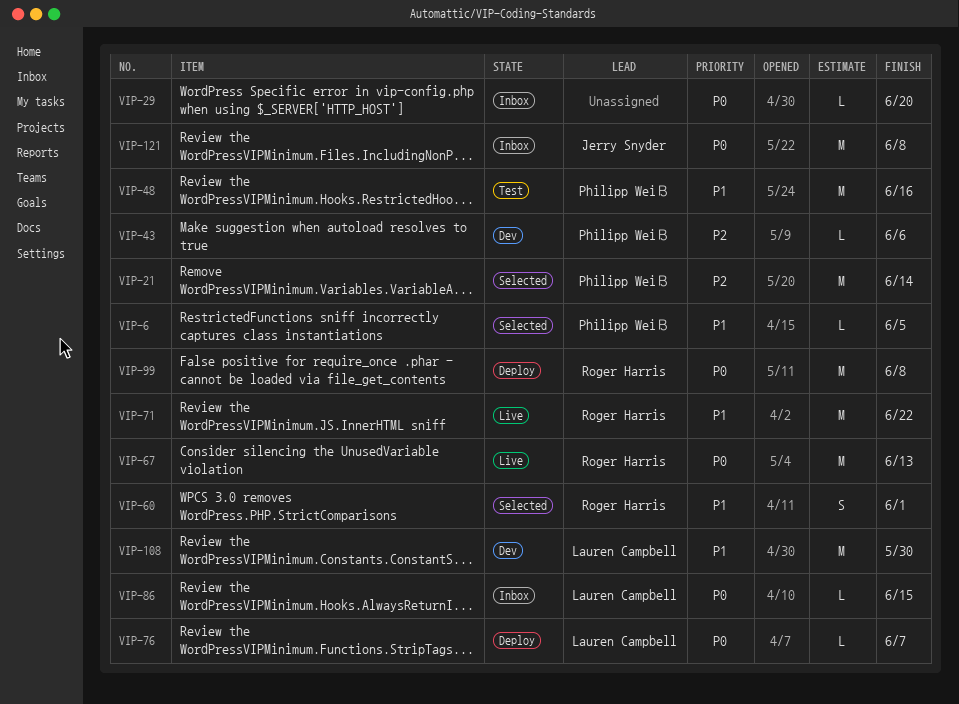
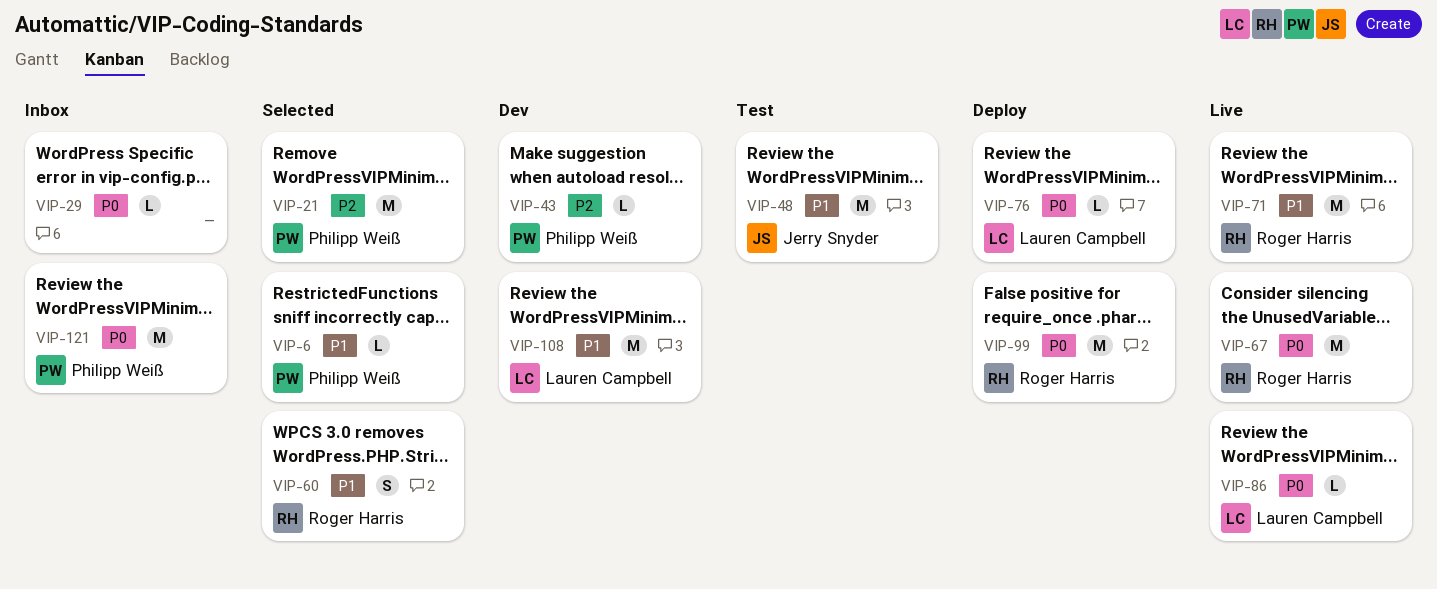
VIP-48, owner: Philipp Weiß -> Jerry Snyder
VIP-86, status: Inbox -> Live
VIP-121, owner: Jerry Snyder -> Philipp Weiß

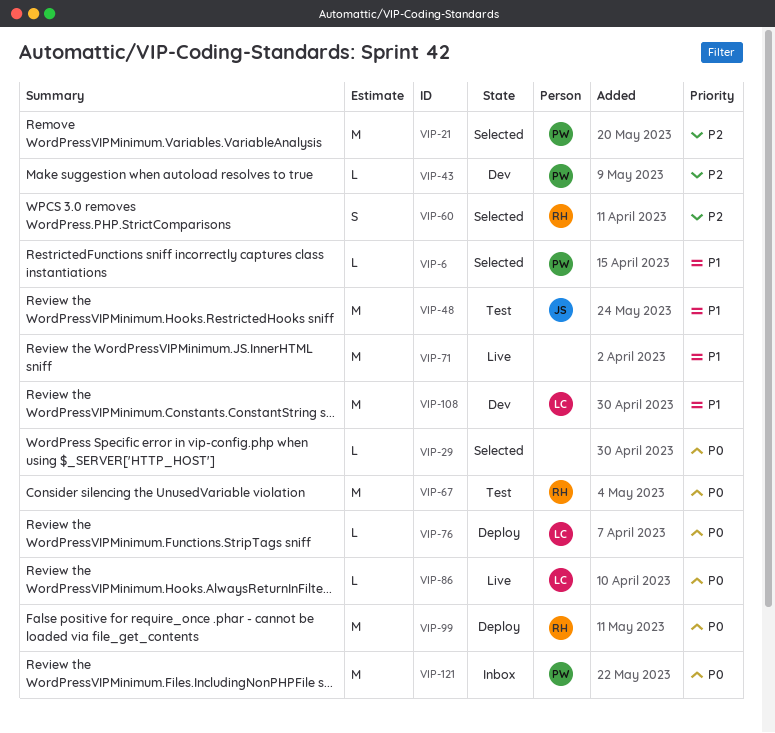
VIP-29, status: Inbox -> Selected
VIP-60, priority: P1 -> P2
VIP-67, status: Live -> Test
VIP-71, owner: Roger Harris -> none

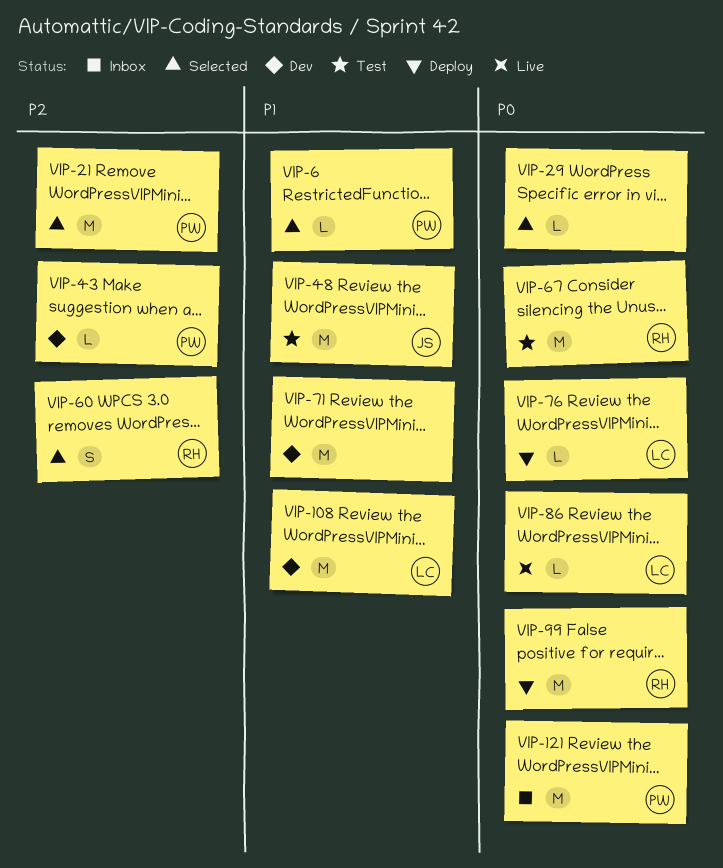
VIP-71, status: Live -> Dev

